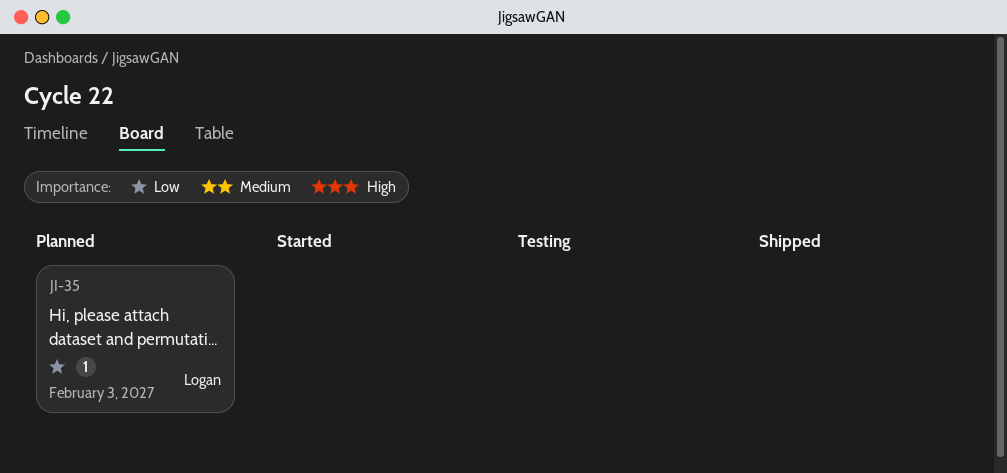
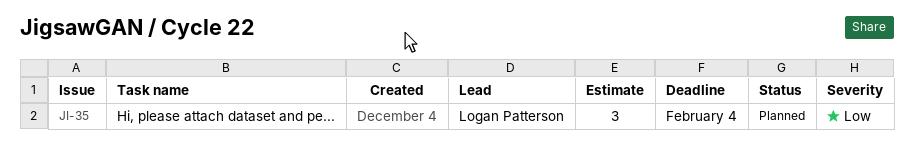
JI-35, estimate: 1 -> 3
JI-35, due: Feb 3 -> Feb 4

